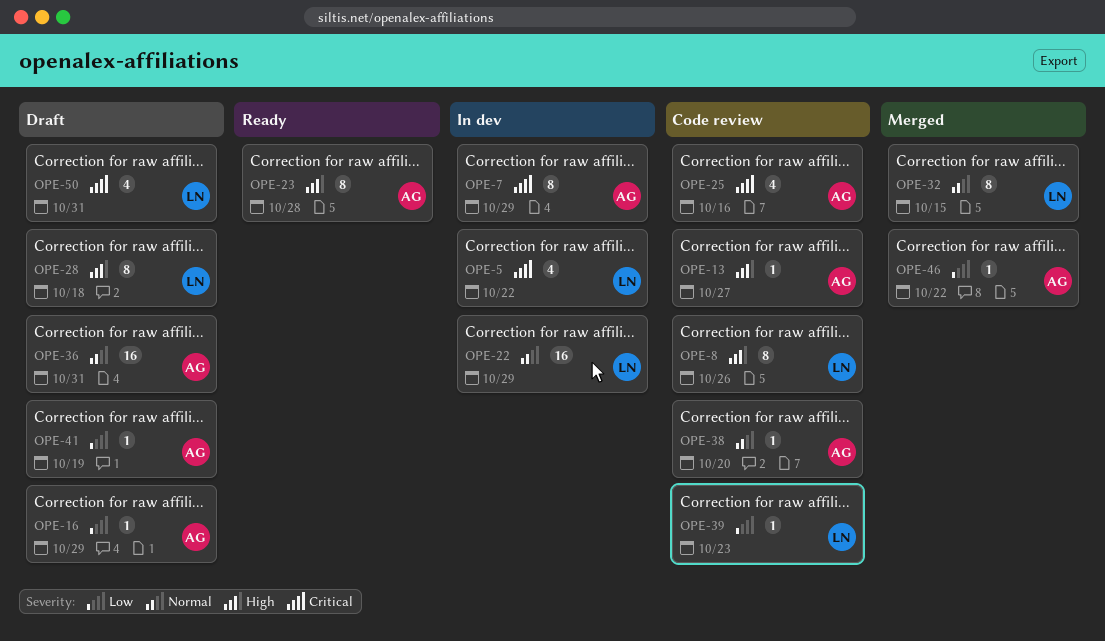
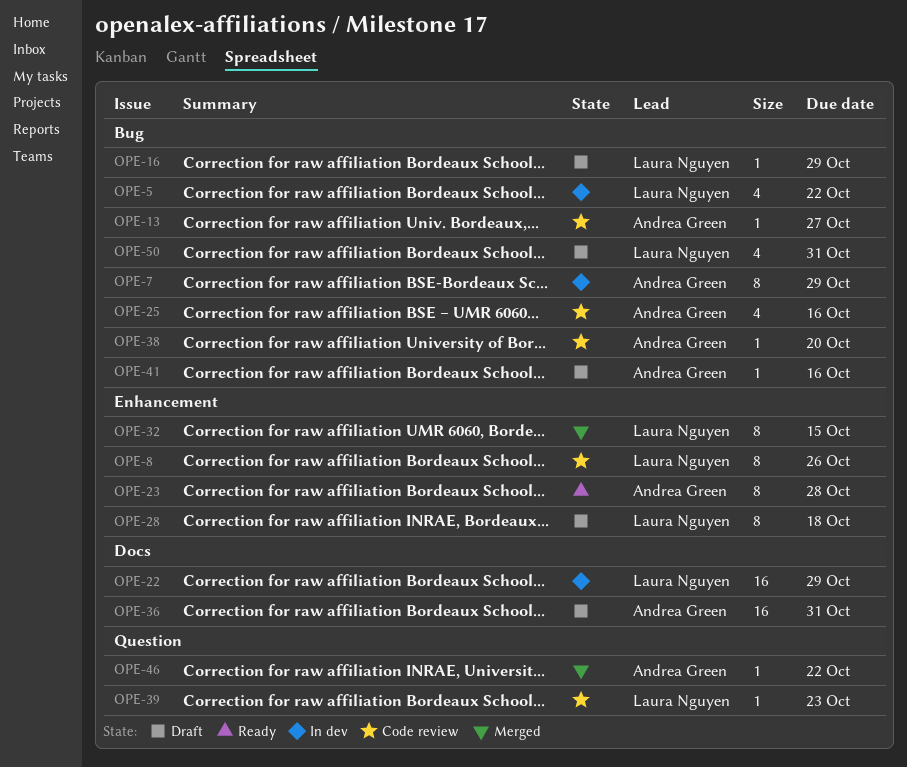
OPE-16, owner: Andrea Green -> Laura Nguyen
OPE-41, due: Oct 19 -> Oct 16

